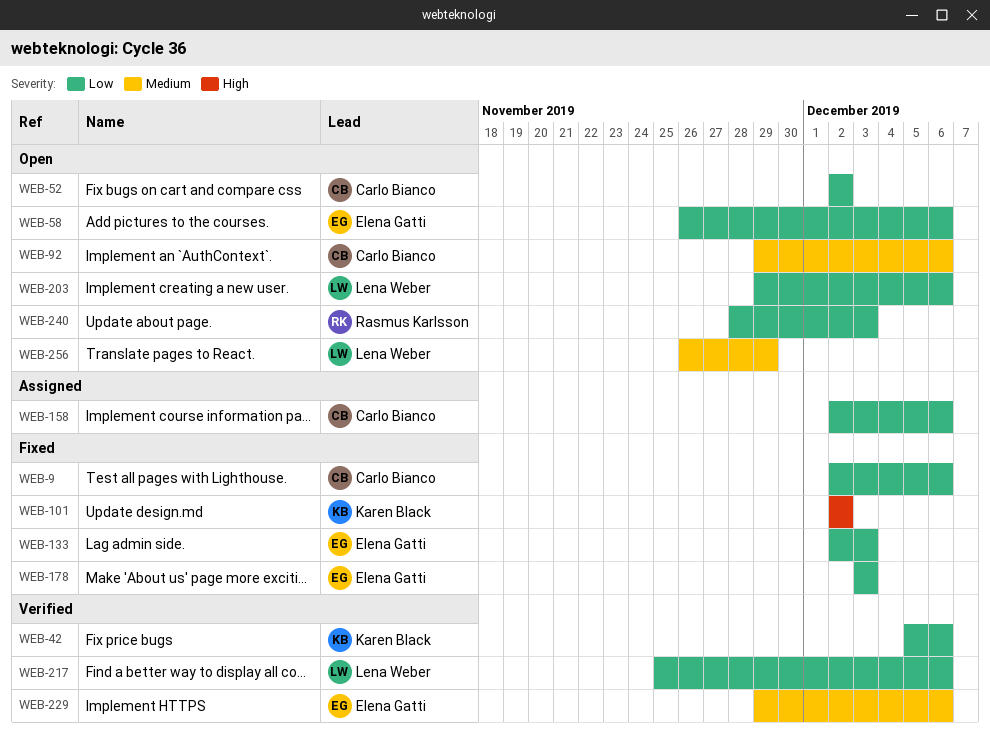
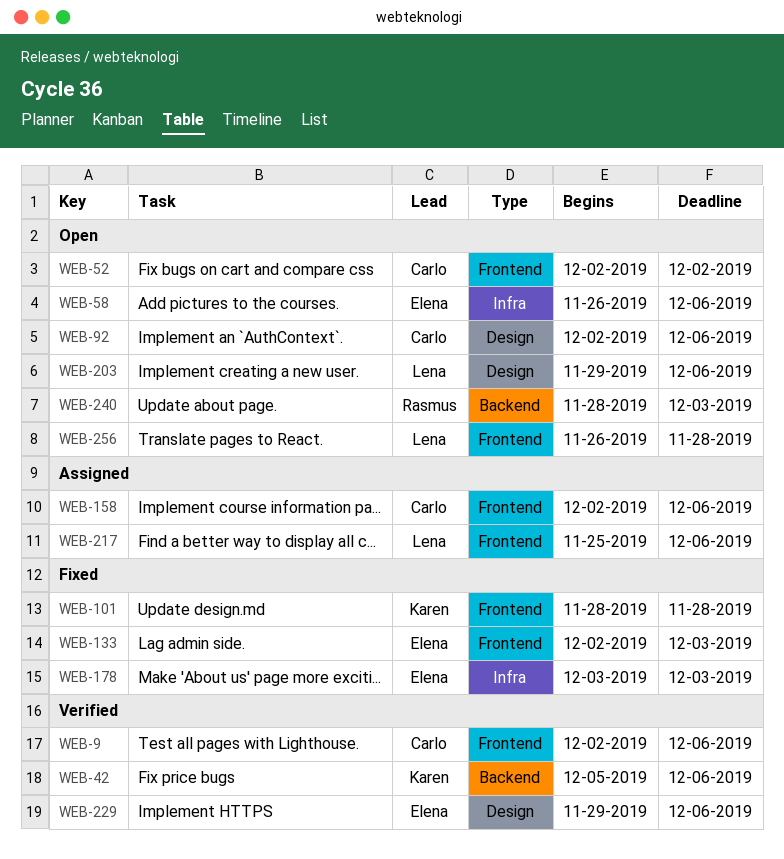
WEB-9, status: Fixed -> Verified
WEB-92, start: Nov 29 -> Dec 2
WEB-101, start: Dec 2 -> Nov 28
WEB-101, due: Dec 2 -> Nov 28
WEB-217, status: Verified -> Assigned
WEB-256, due: Nov 29 -> Nov 28

